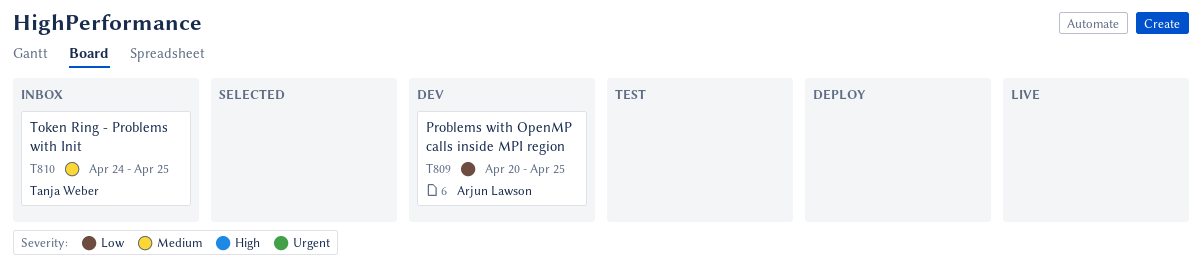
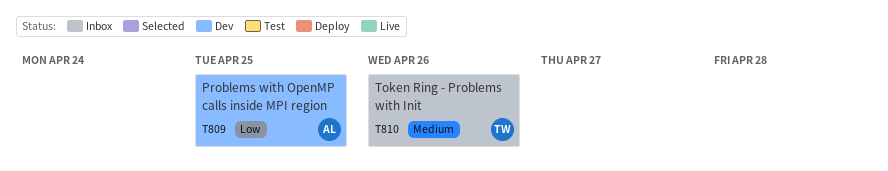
T810, due: Apr 25 -> Apr 26

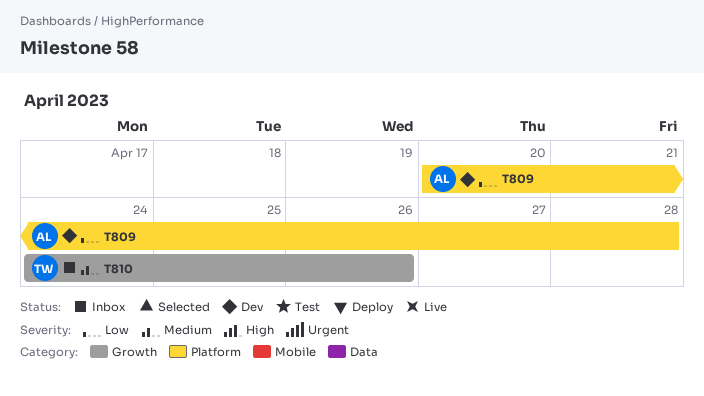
T809, due: Apr 25 -> Apr 28

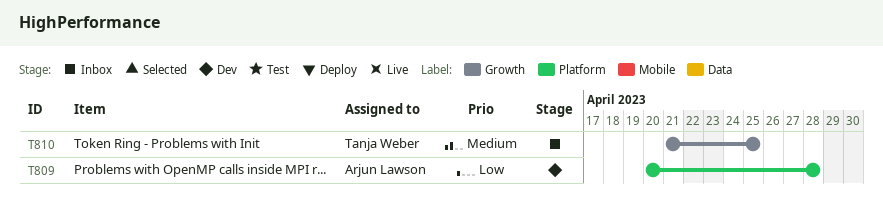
T810, start: Apr 24 -> Apr 21
T810, due: Apr 26 -> Apr 25

